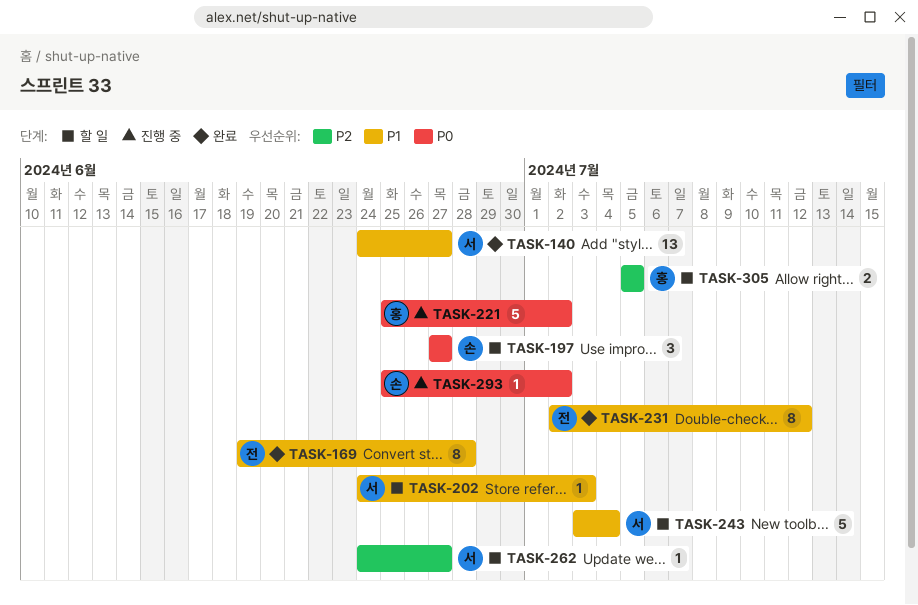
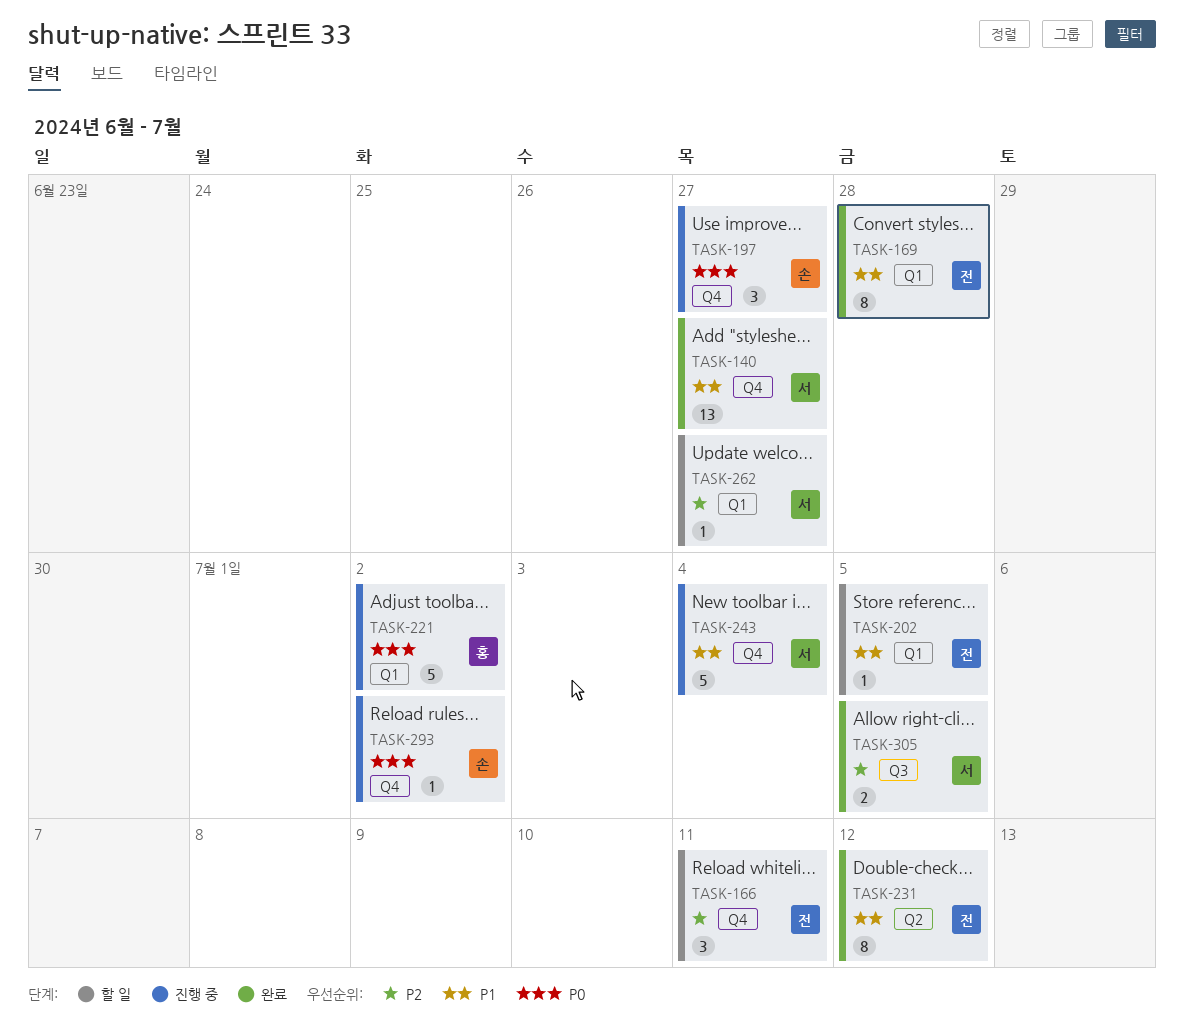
TASK-166: none -> present
TASK-197, status: 할 일 -> 진행 중
TASK-202, owner: 서 -> 전
TASK-202, due: Jul 3 -> Jul 5
TASK-243, status: 할 일 -> 진행 중
TASK-305, status: 할 일 -> 완료
TASK-305, owner: 홍 -> 서

